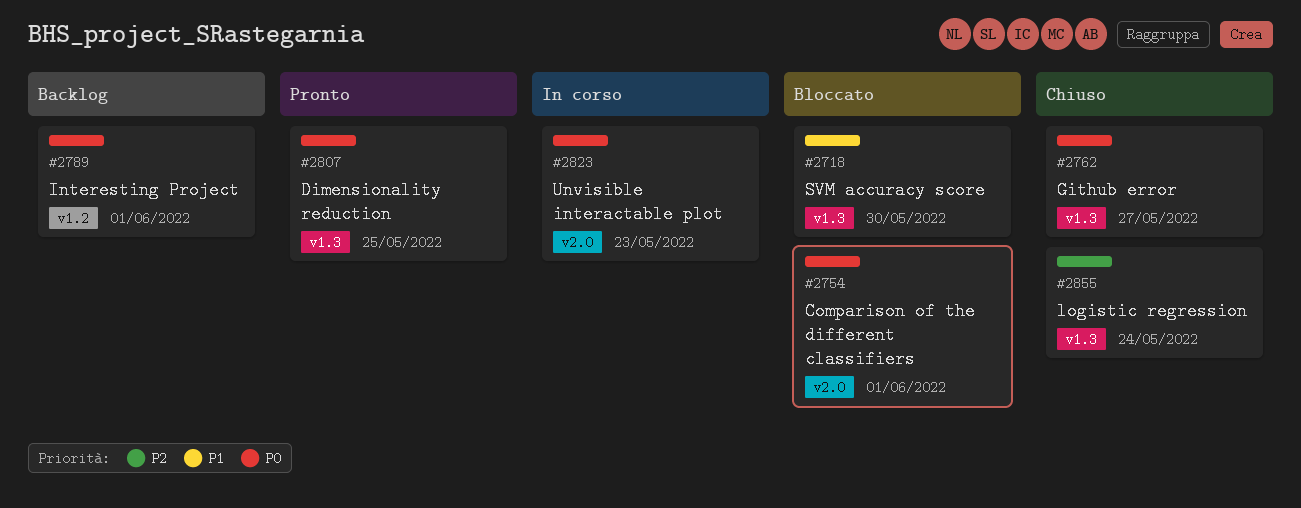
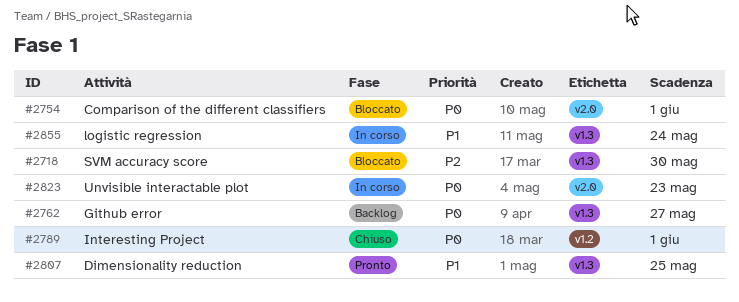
#2718, priority: P1 -> P2
#2762, status: Chiuso -> Backlog
#2789, status: Backlog -> Chiuso
#2807, priority: P0 -> P1
#2855, status: Chiuso -> In corso
#2855, priority: P2 -> P1

